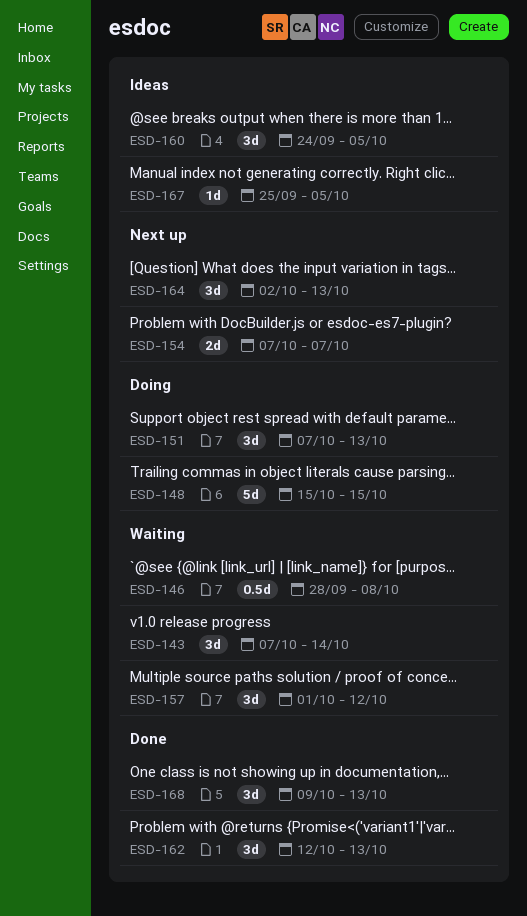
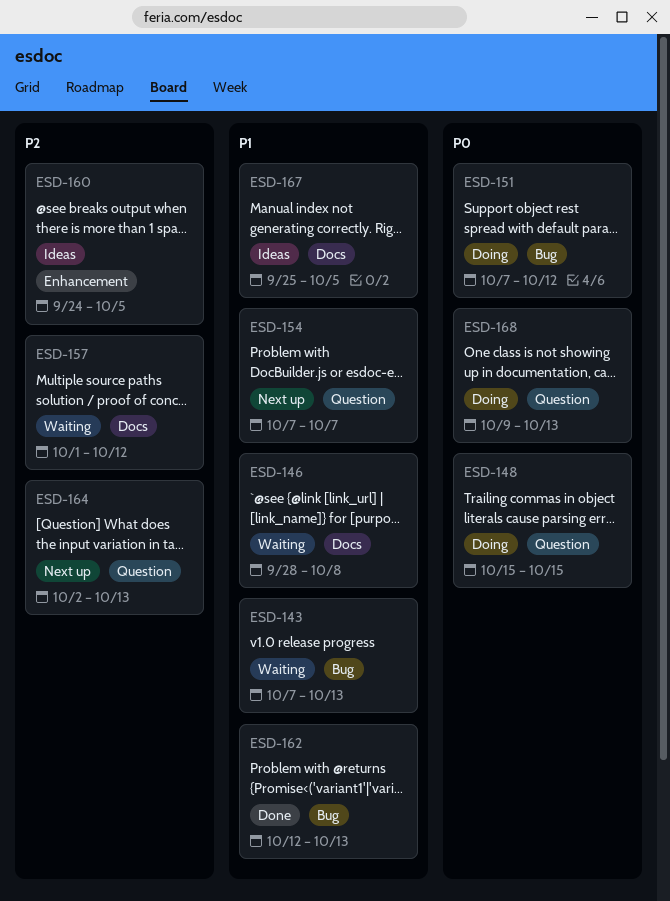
ESD-143, due: Oct 14 -> Oct 13
ESD-151, due: Oct 13 -> Oct 12
ESD-168, status: Done -> Doing

